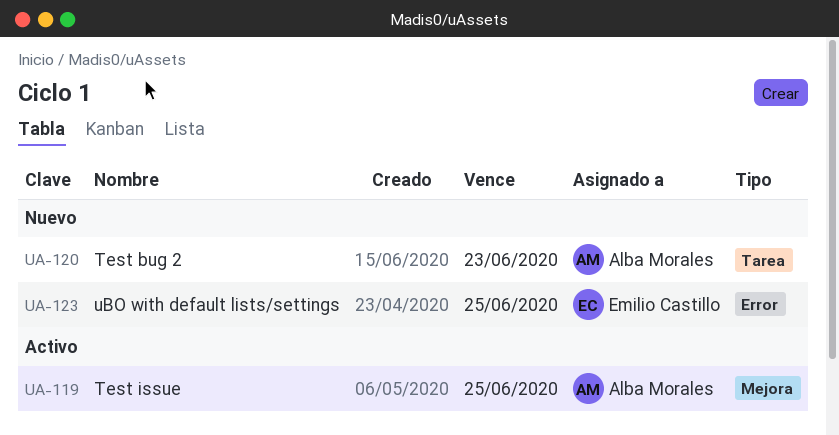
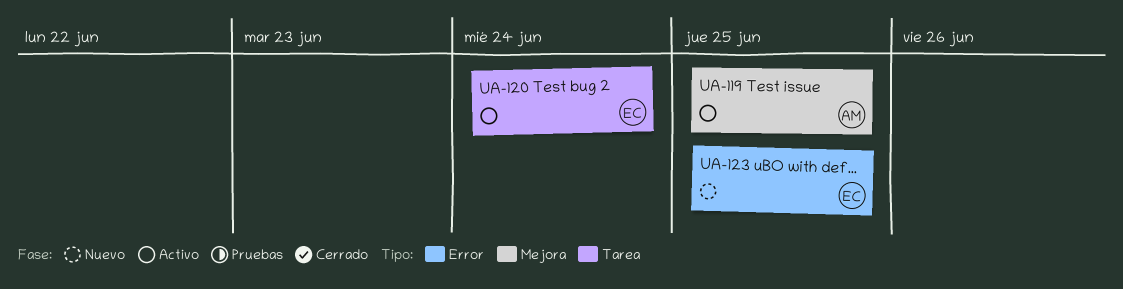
UA-120, status: Nuevo -> Activo
UA-120, owner: Alba Morales -> Emilio Castillo
UA-120, due: Jun 23 -> Jun 24

